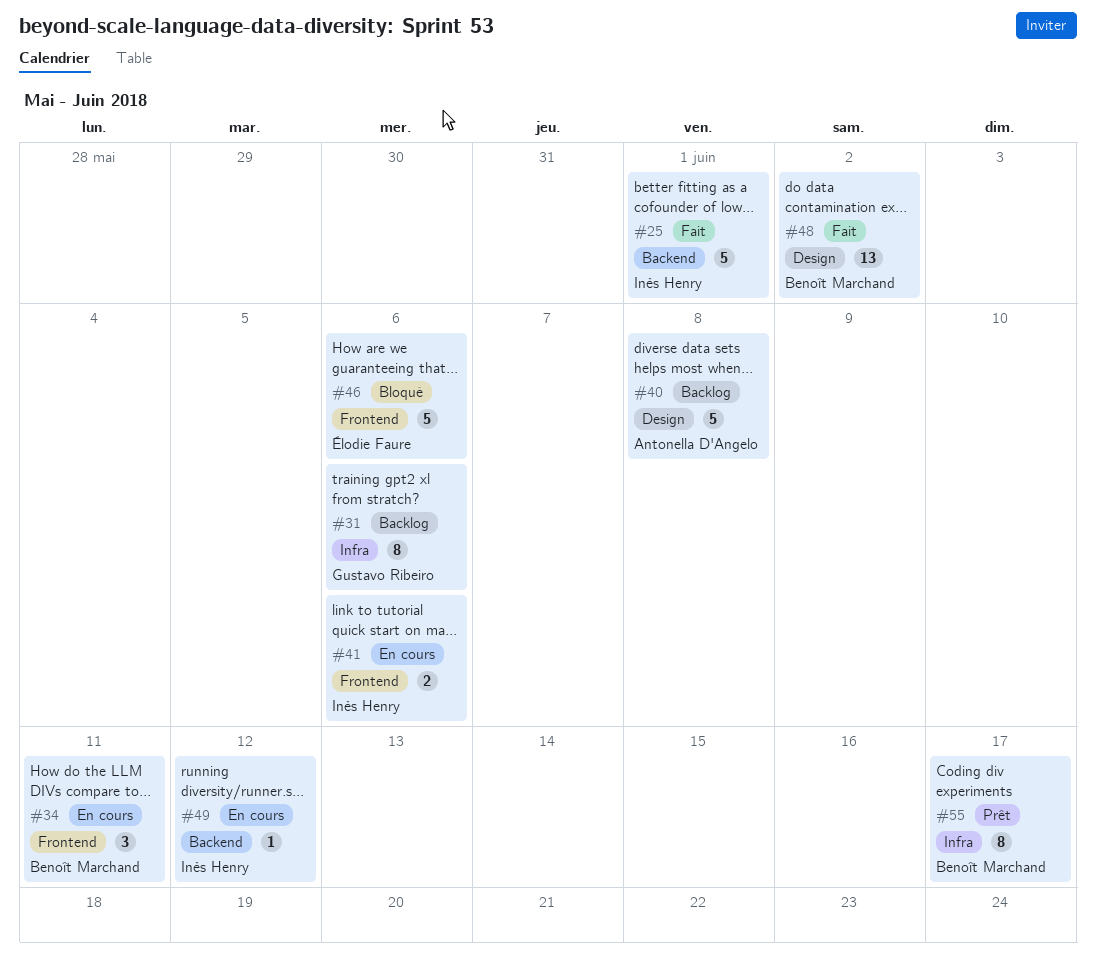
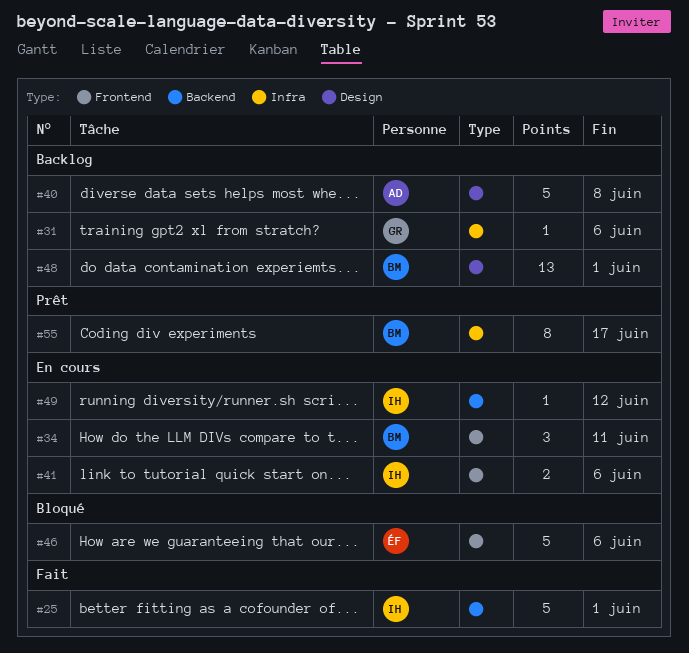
#31, estimate: 8 -> 1
#48, status: Fait -> Backlog
#48, due: Jun 2 -> Jun 1

